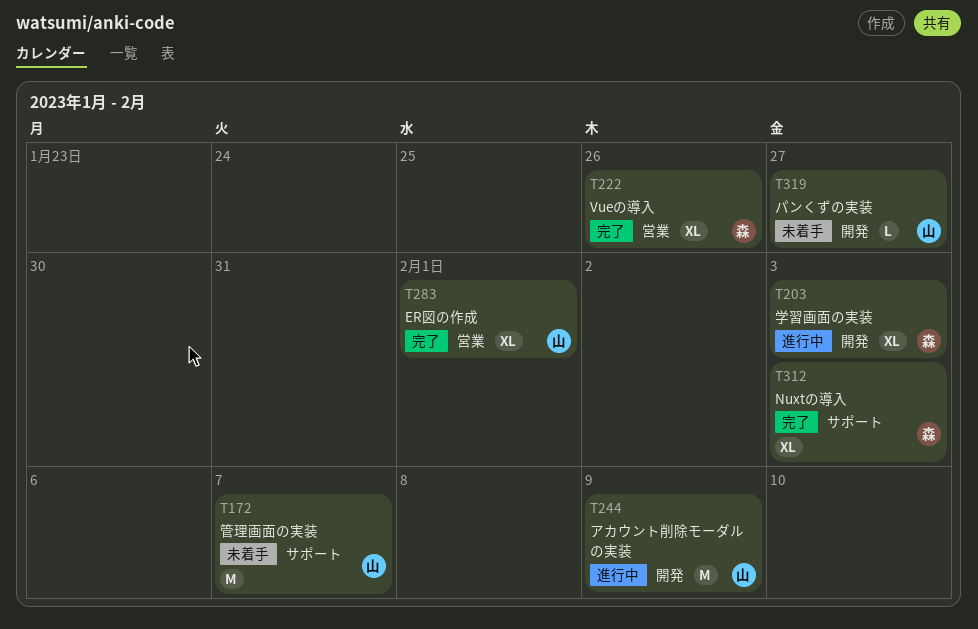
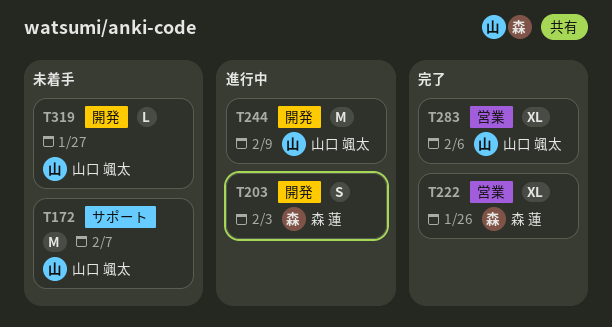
T203, estimate: XL -> S
T283, due: Feb 1 -> Feb 6
T312: present -> none

